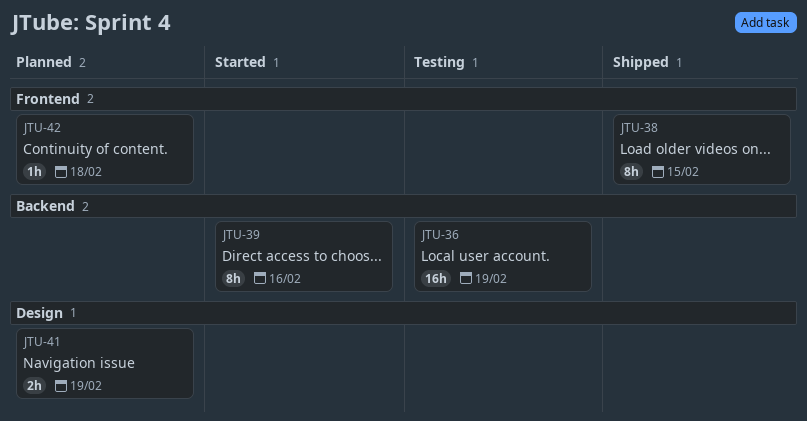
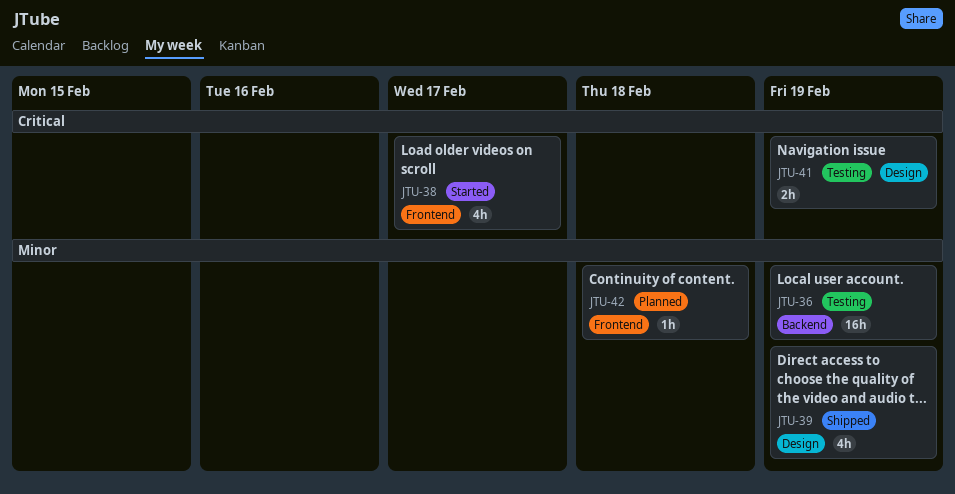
JTU-38, status: Shipped -> Started
JTU-38, estimate: 8h -> 4h
JTU-38, due: Feb 15 -> Feb 17
JTU-39, status: Started -> Shipped
JTU-39, label: Backend -> Design
JTU-39, estimate: 8h -> 4h
JTU-39, due: Feb 16 -> Feb 19
JTU-41, status: Planned -> Testing

